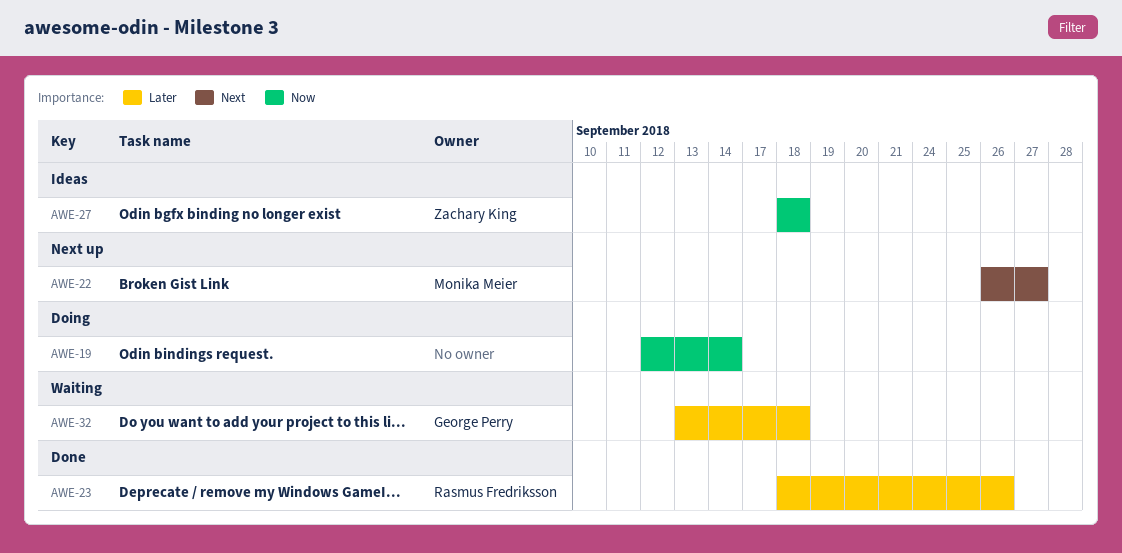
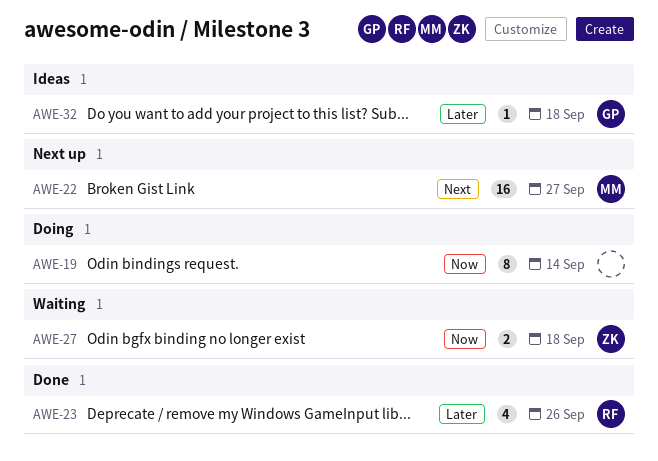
AWE-27, status: Ideas -> Waiting
AWE-32, status: Waiting -> Ideas

